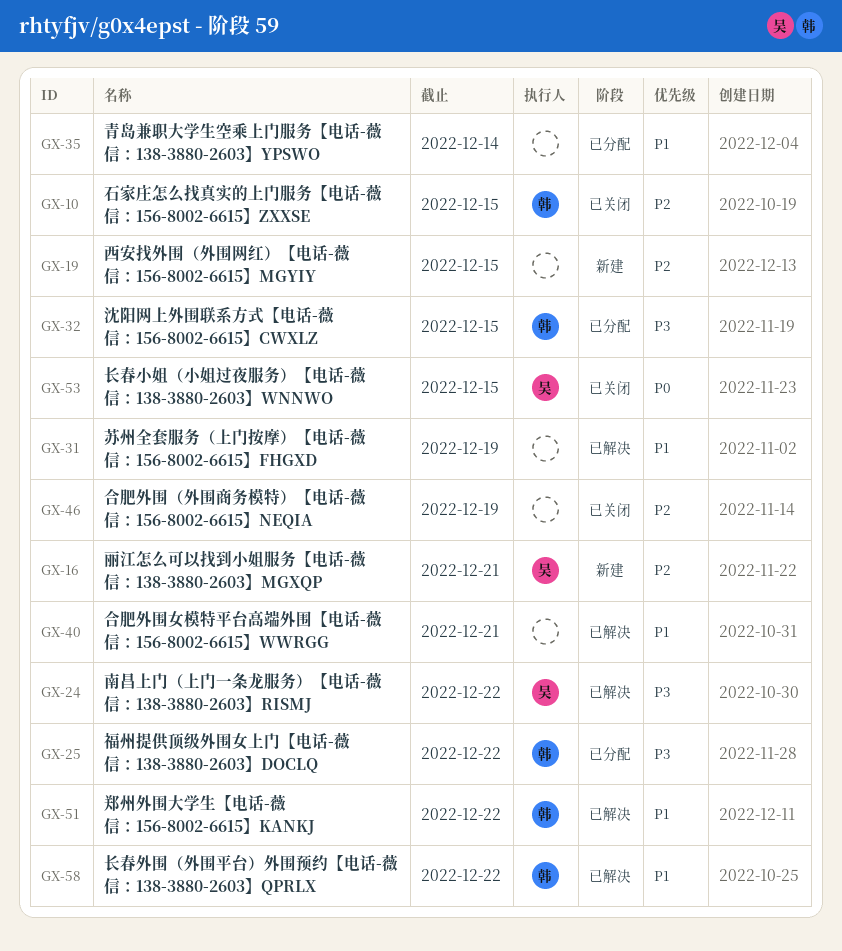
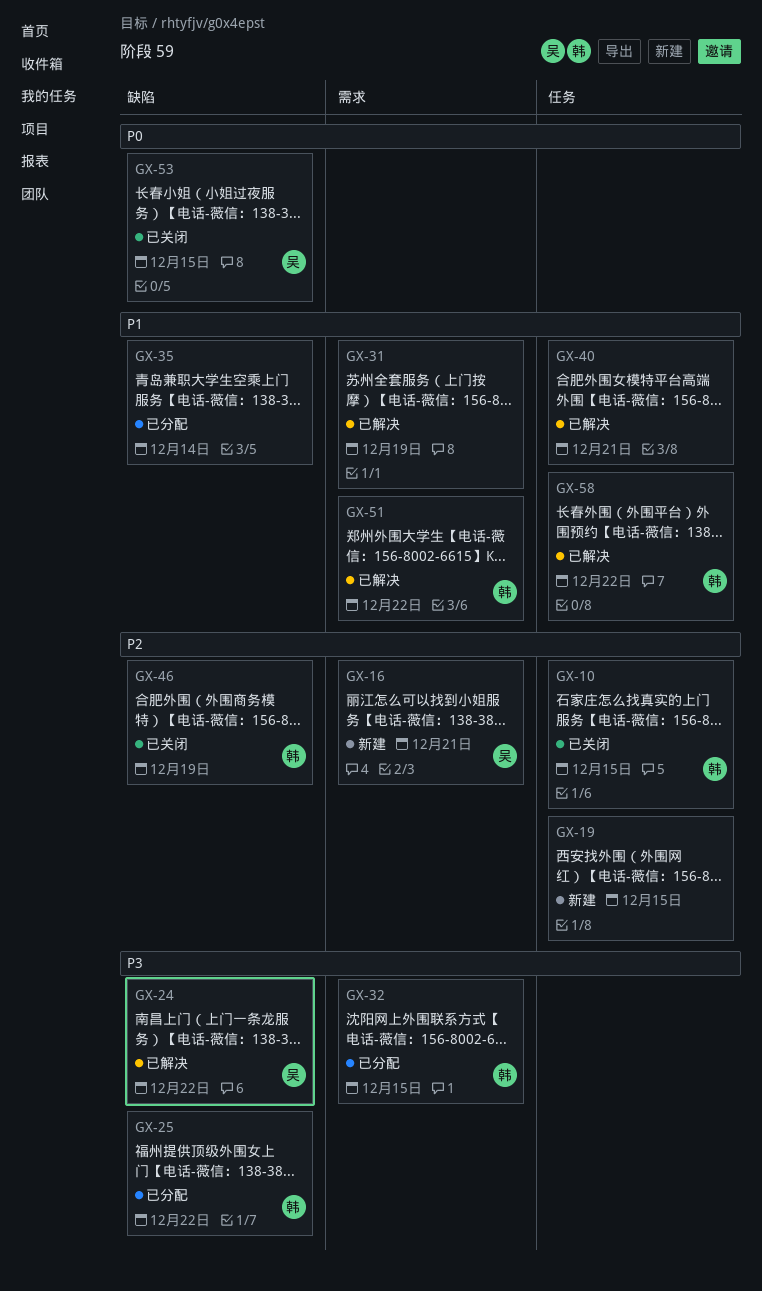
GX-46, owner: none -> 韩

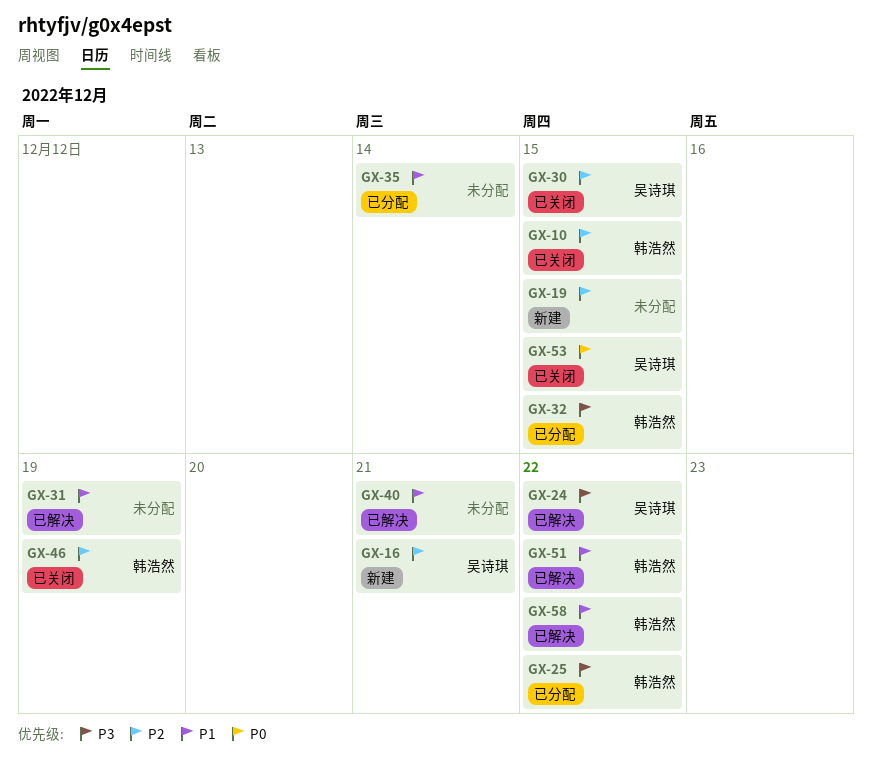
GX-30: none -> present

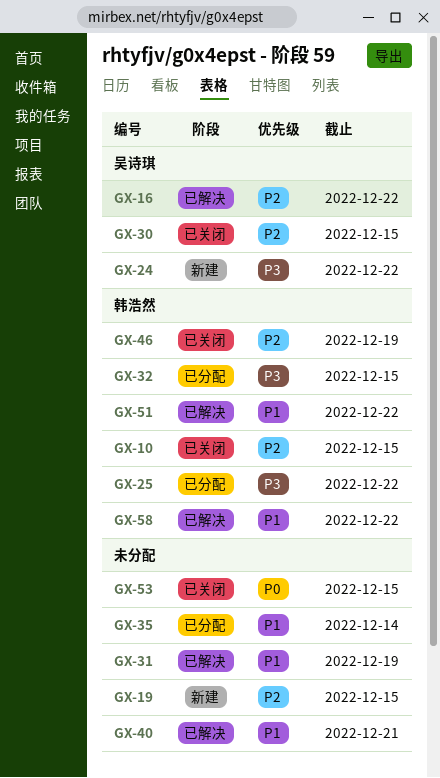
GX-16, status: 新建 -> 已解决
GX-16, due: Dec 21 -> Dec 22
GX-24, status: 已解决 -> 新建
GX-53, owner: 吴诗琪 -> none

